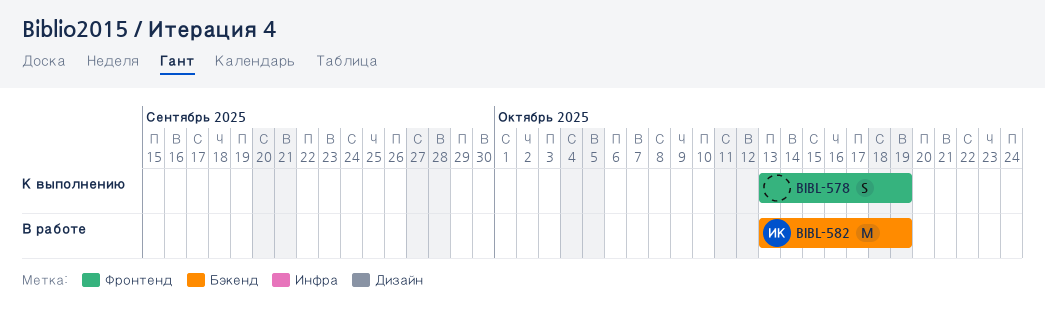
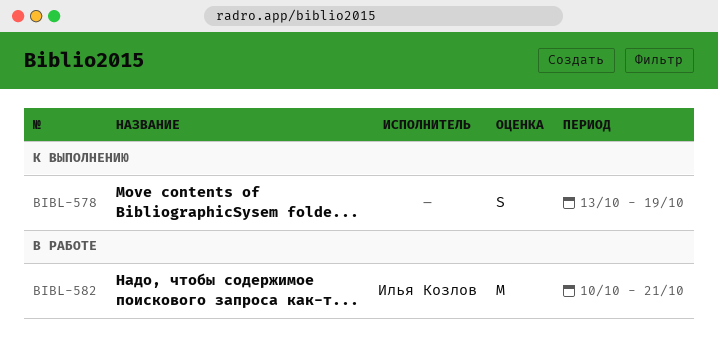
BIBL-582, start: Oct 13 -> Oct 10
BIBL-582, due: Oct 19 -> Oct 21

